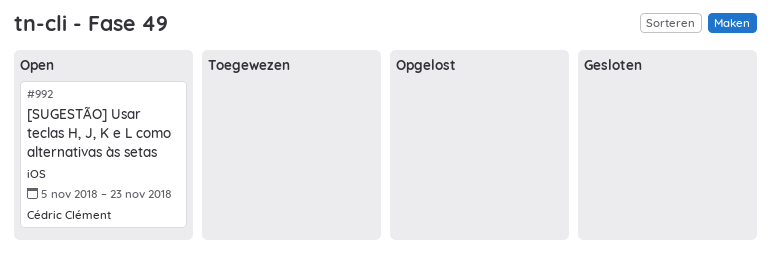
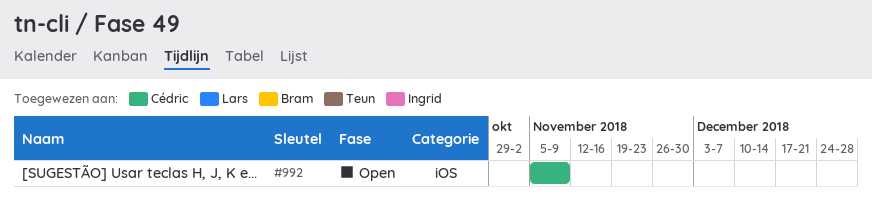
#992, due: Nov 23 -> Nov 9

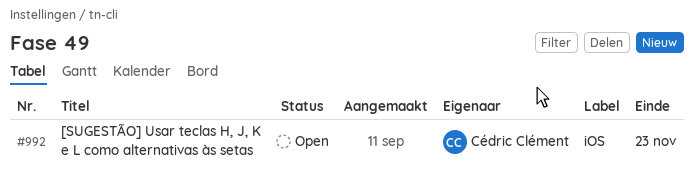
#992, due: Nov 9 -> Nov 23

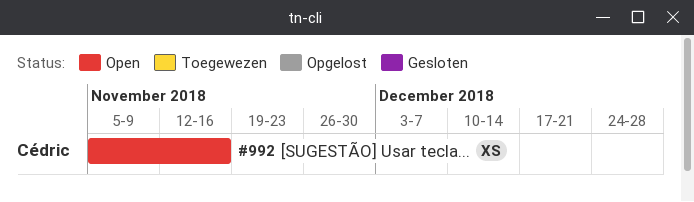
#992, due: Nov 23 -> Nov 16

